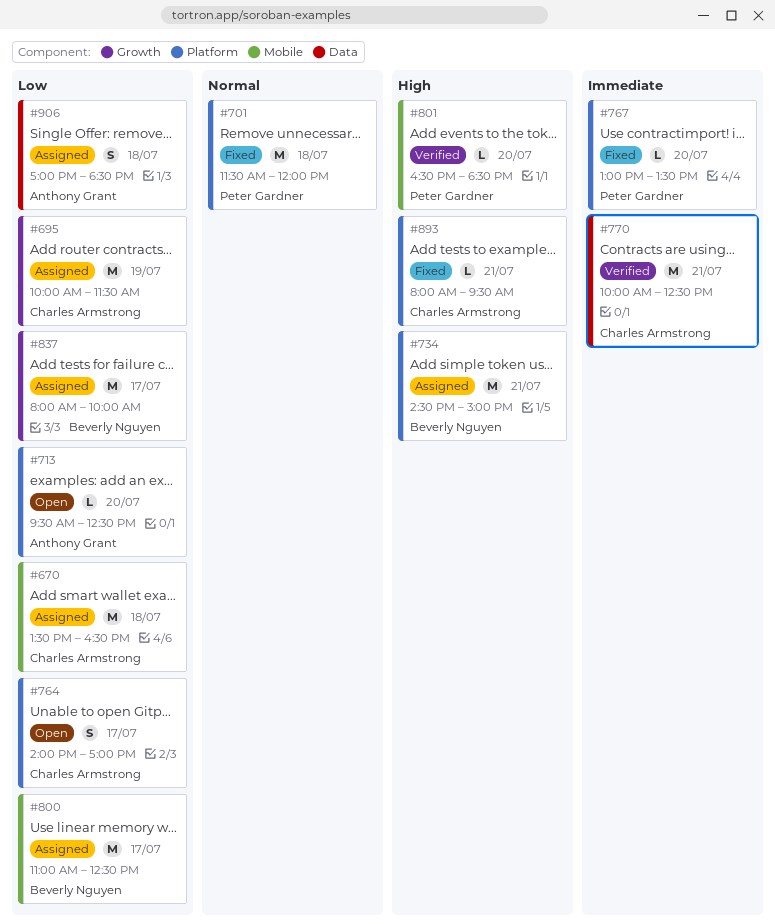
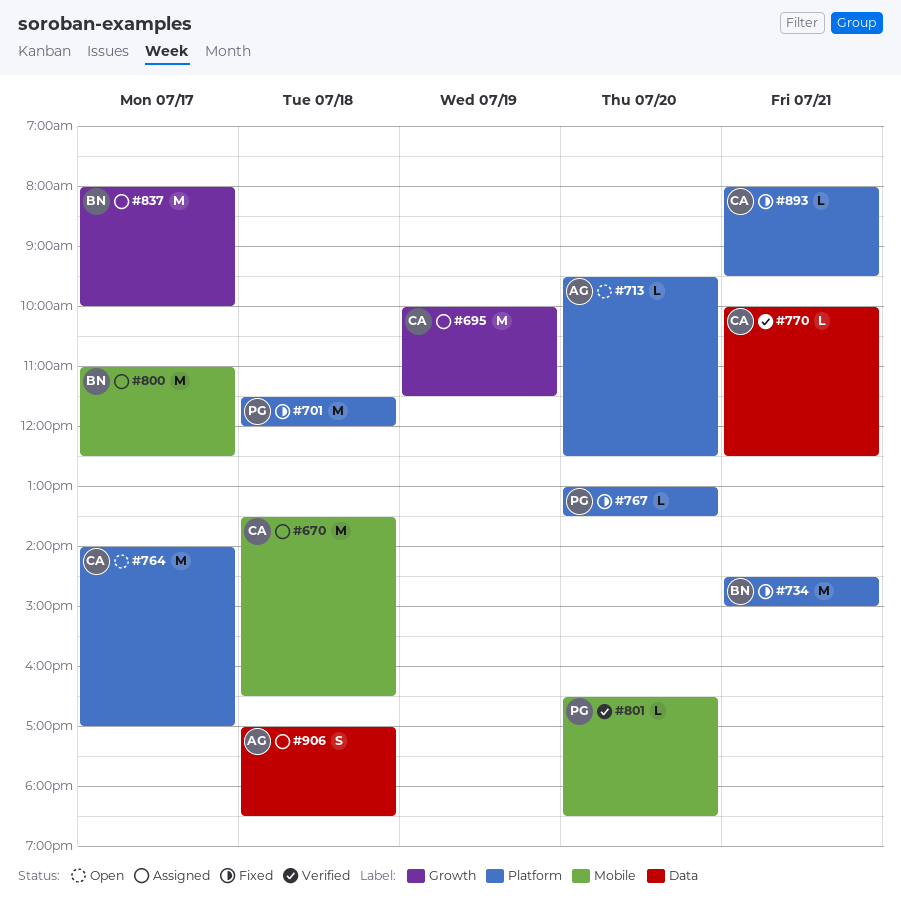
#734, status: Assigned -> Fixed
#764, estimate: S -> M
#770, estimate: M -> L

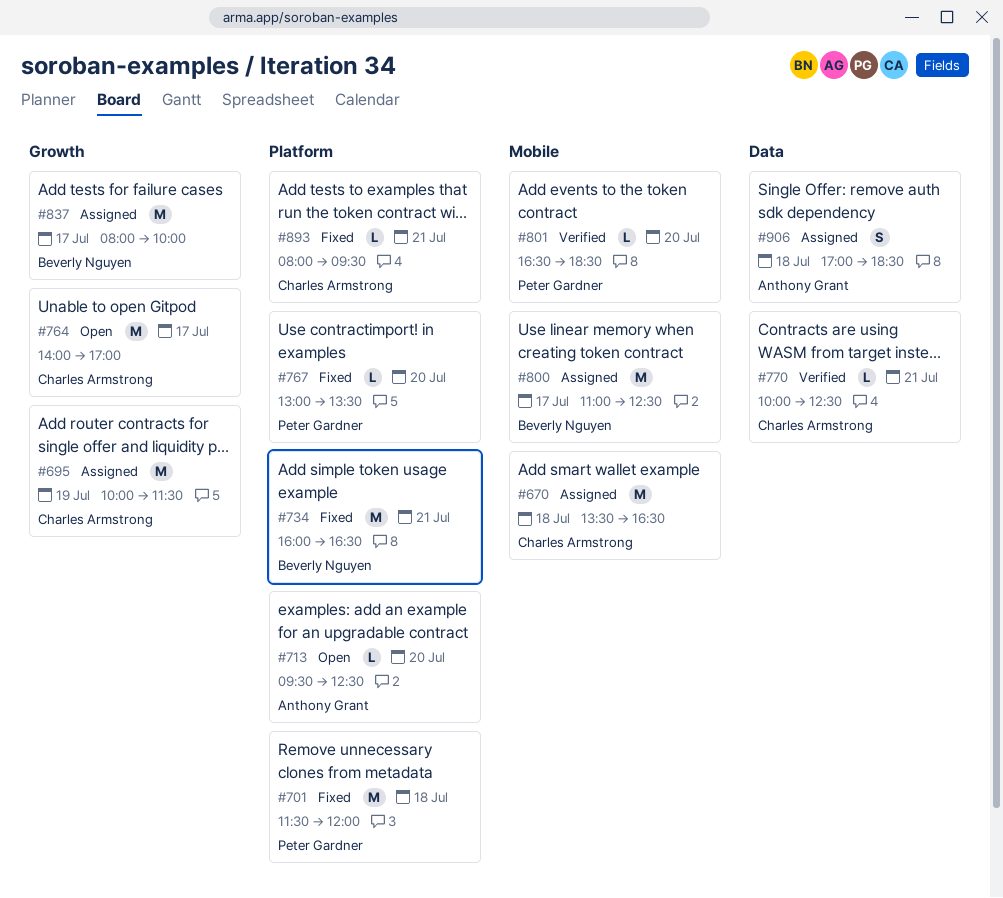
#734, begins: 14:30 -> 16:00
#734, ends: 15:00 -> 16:30
#764, label: Platform -> Growth

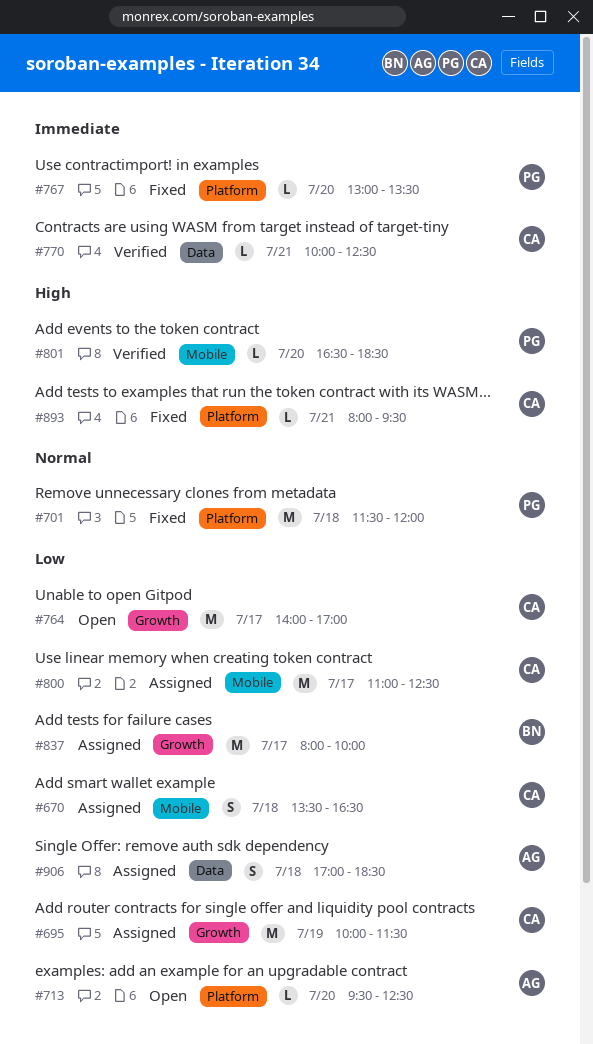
#670, estimate: M -> S
#734: present -> none
#800, owner: Beverly Nguyen -> Charles Armstrong

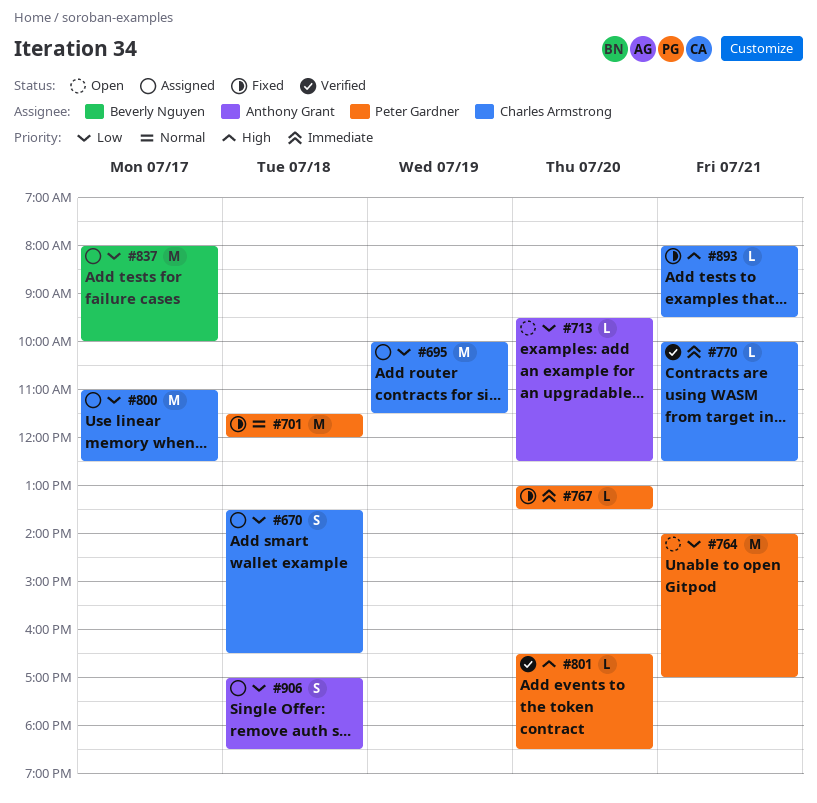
#764, owner: Charles Armstrong -> Peter Gardner
#764, day: Jul 17 -> Jul 21

